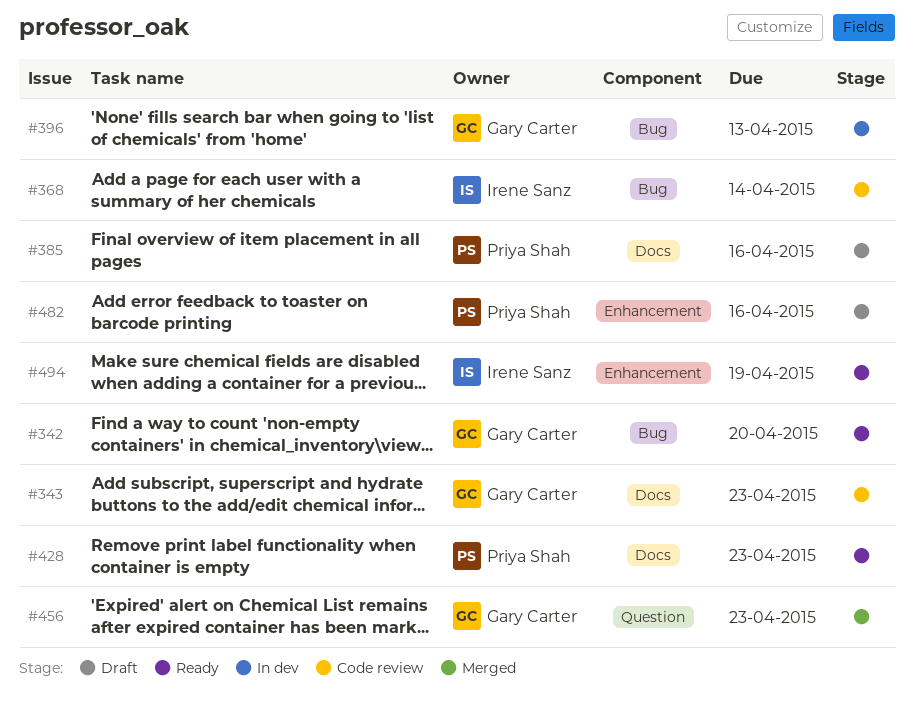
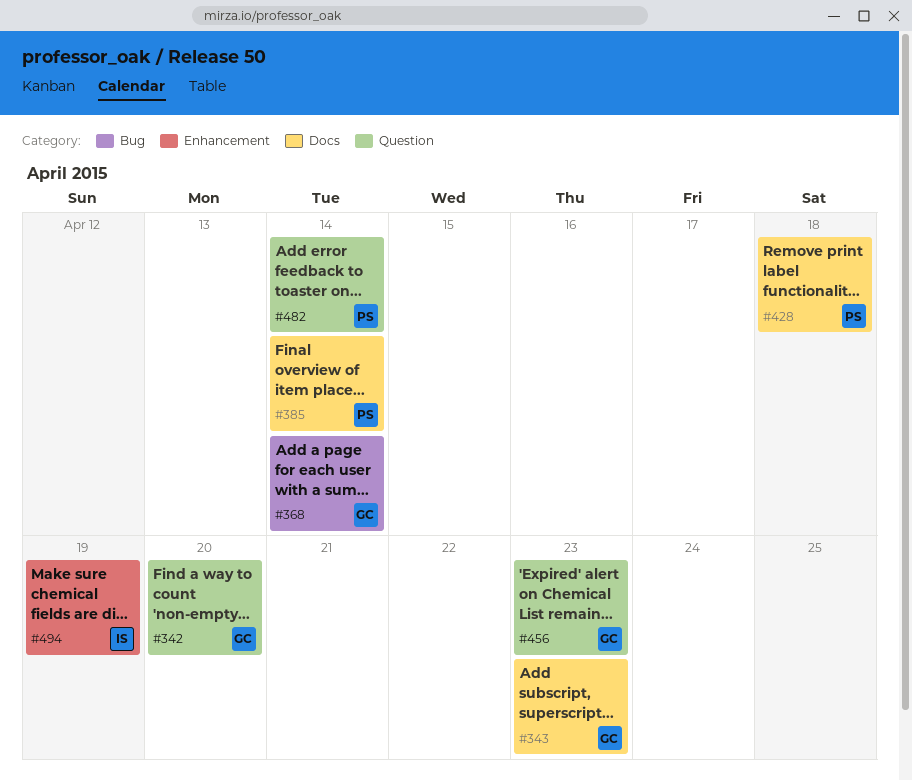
#342, label: Bug -> Question
#368, owner: Irene Sanz -> Gary Carter
#385, due: Apr 16 -> Apr 14
#396: present -> none
#428, due: Apr 23 -> Apr 18
#482, label: Enhancement -> Question
#482, due: Apr 16 -> Apr 14

